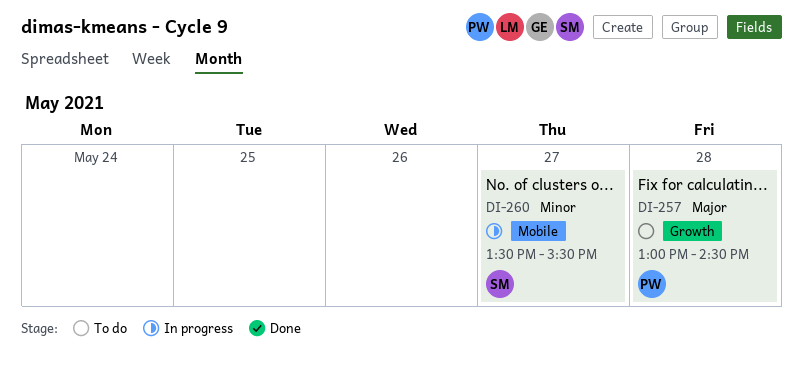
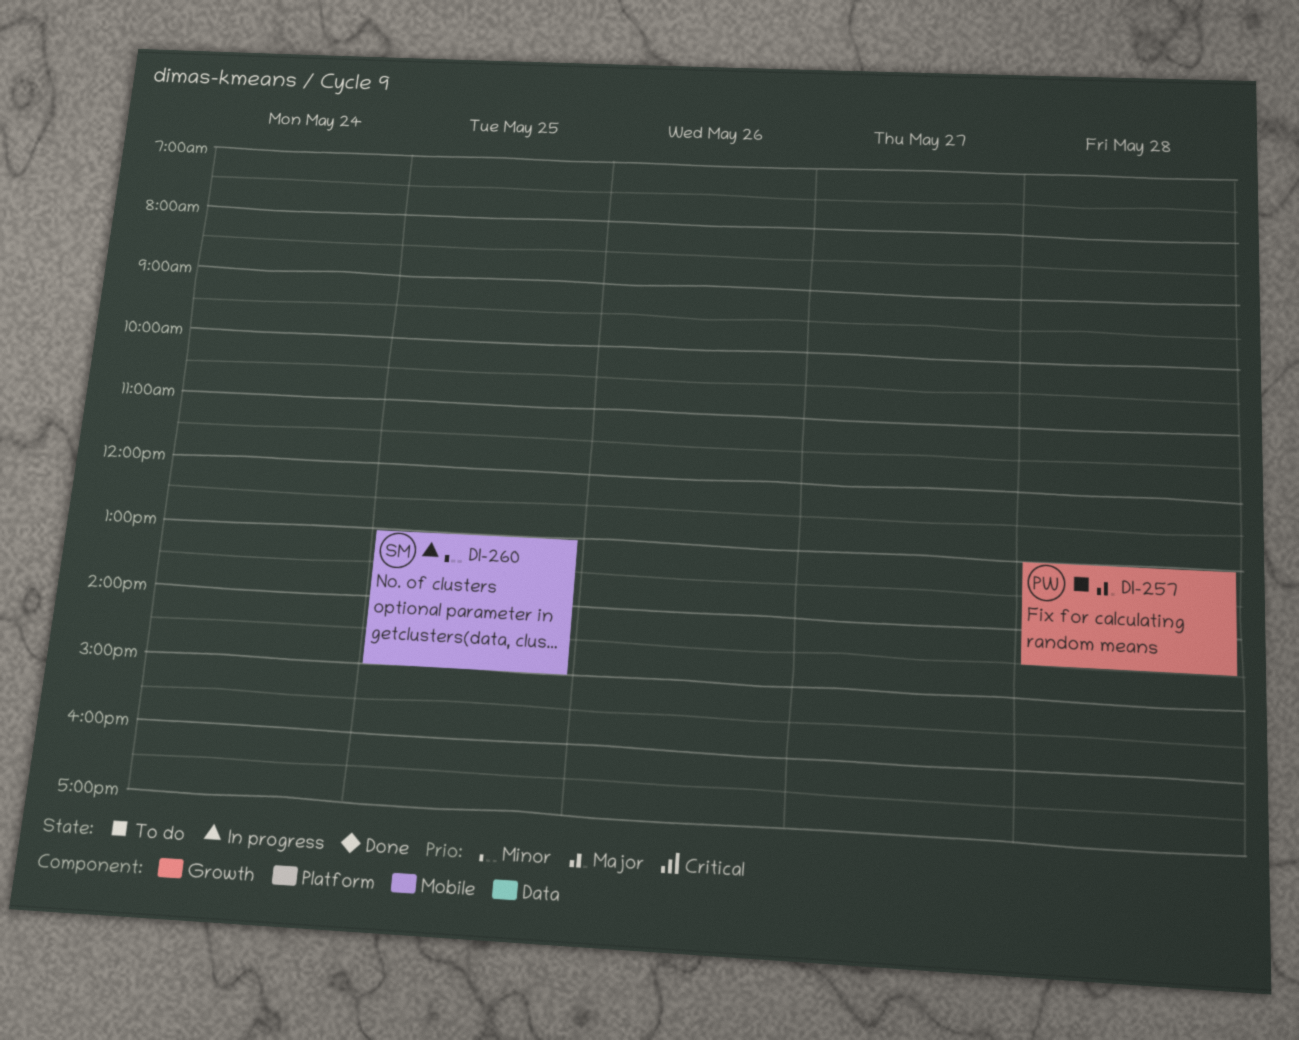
DI-260, day: May 27 -> May 25
DI-260, begins: 13:30 -> 13:00
DI-260, ends: 15:30 -> 15:00

